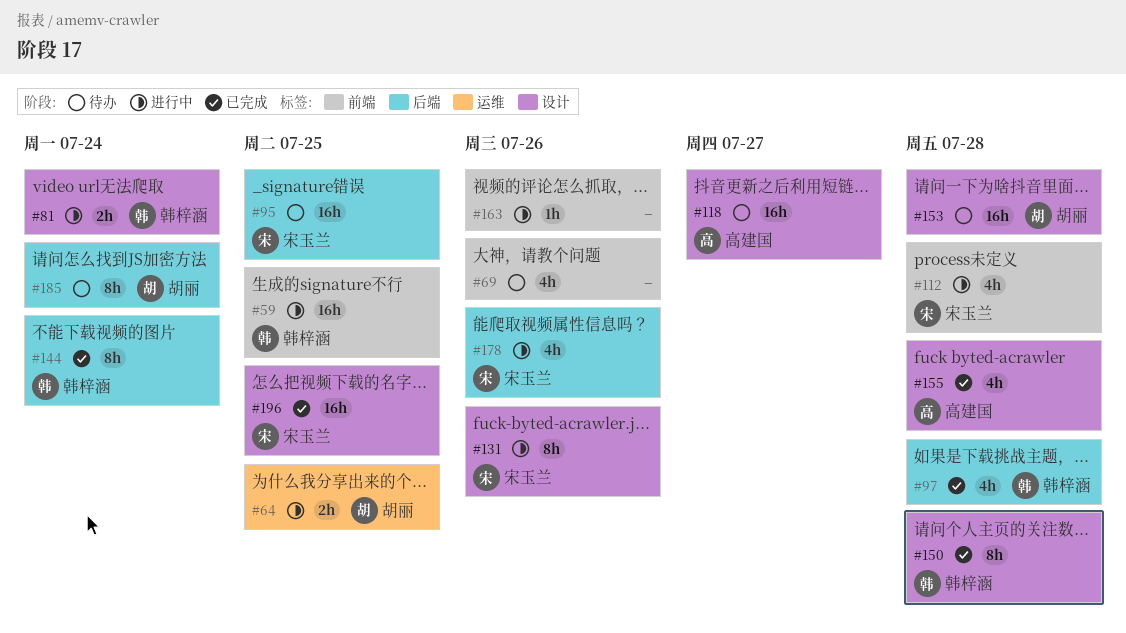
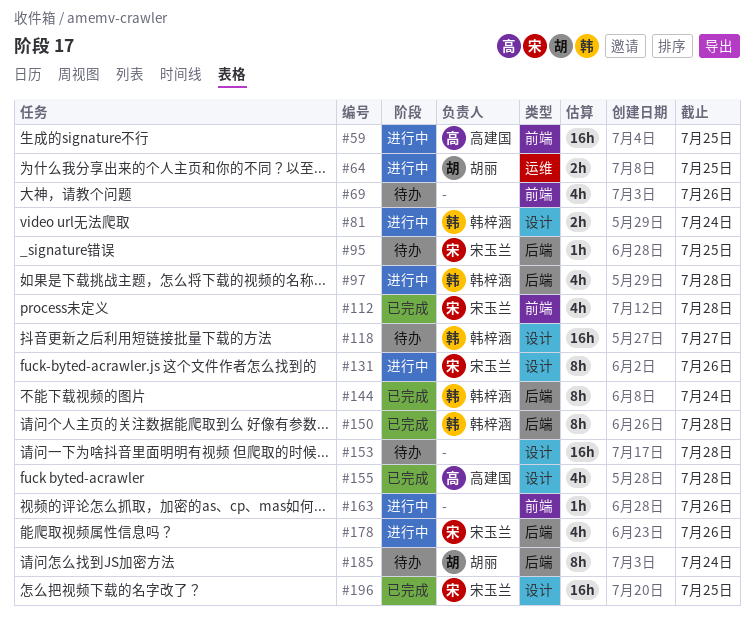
#59, owner: 韩梓涵 -> 高建国
#95, estimate: 16h -> 1h
#97, status: 已完成 -> 进行中
#112, status: 进行中 -> 已完成
#118, owner: 高建国 -> 韩梓涵
#150, label: 设计 -> 后端
#153, owner: 胡丽 -> none

